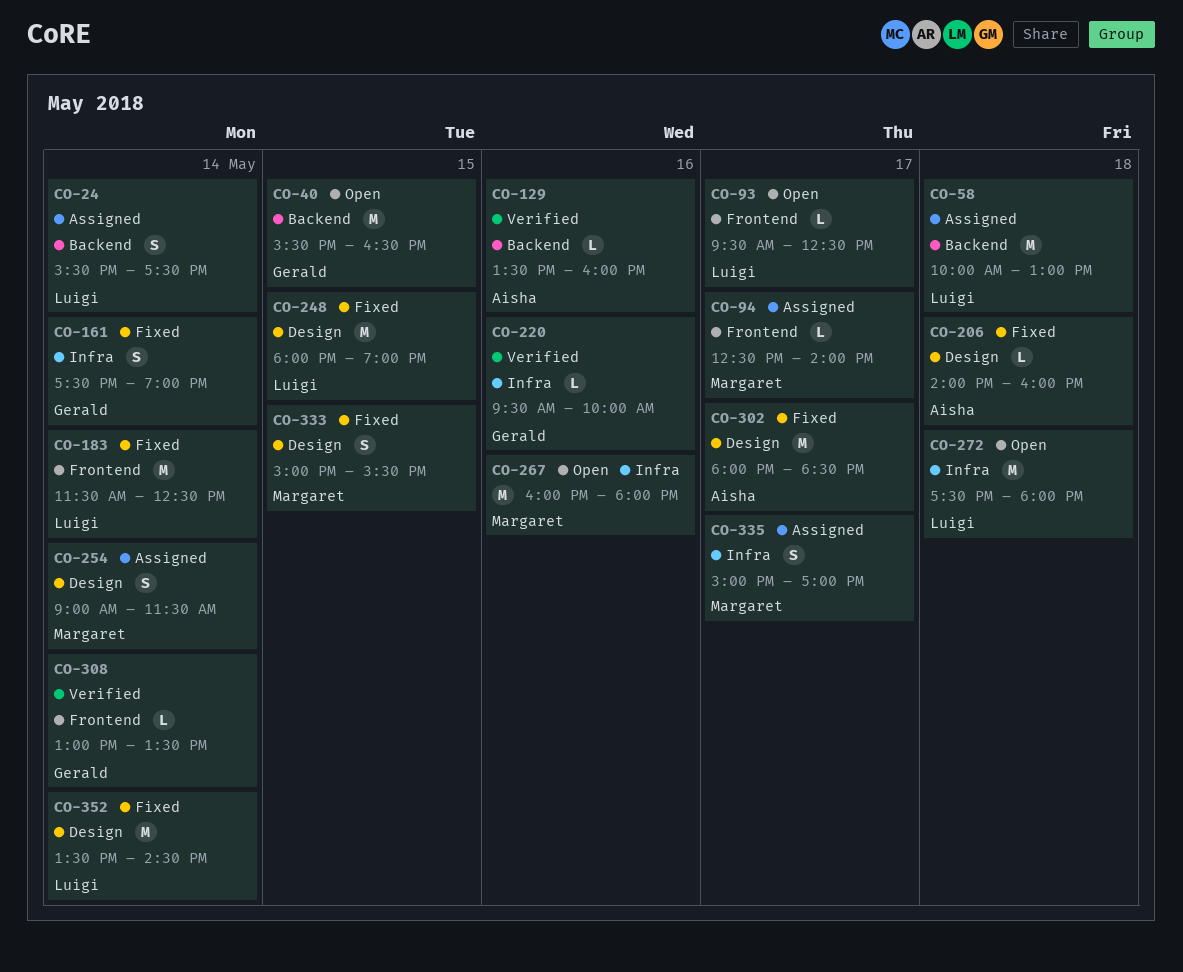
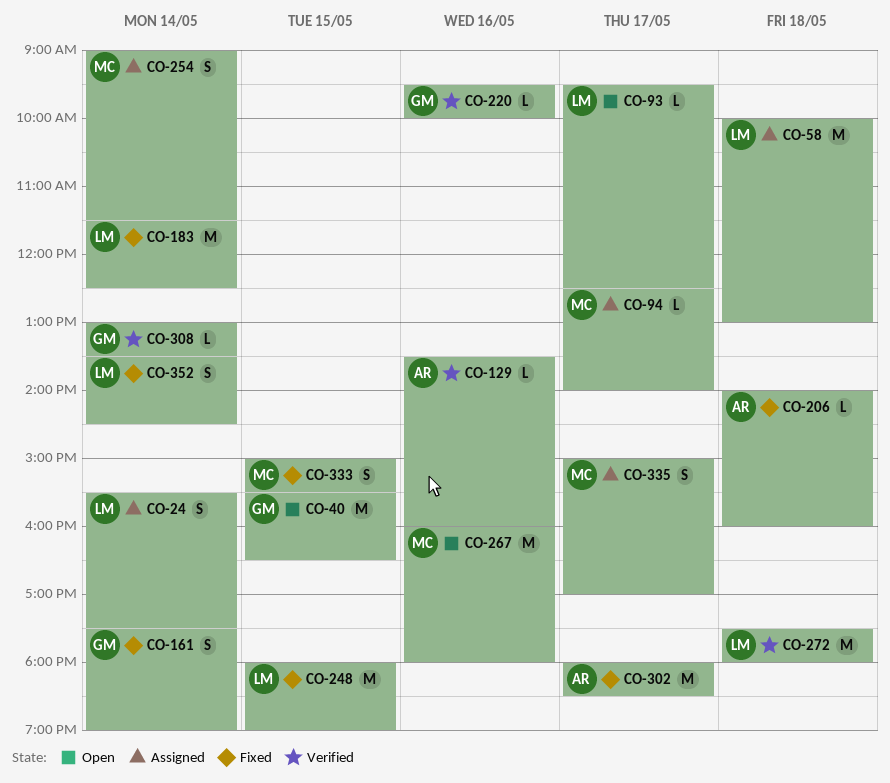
CO-272, status: Open -> Verified
CO-352, estimate: M -> S

